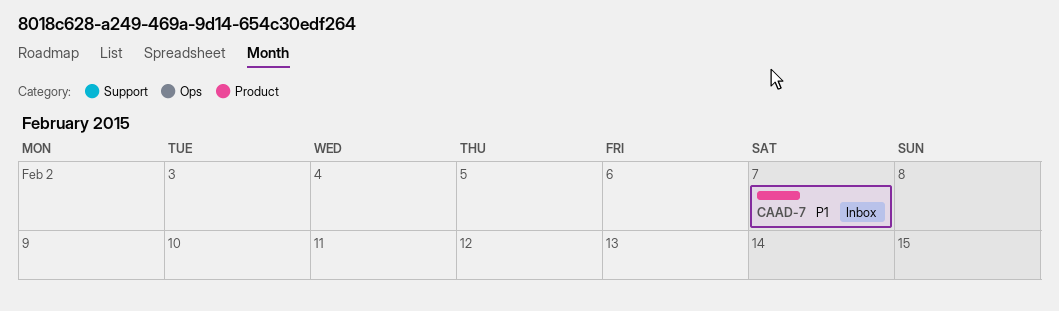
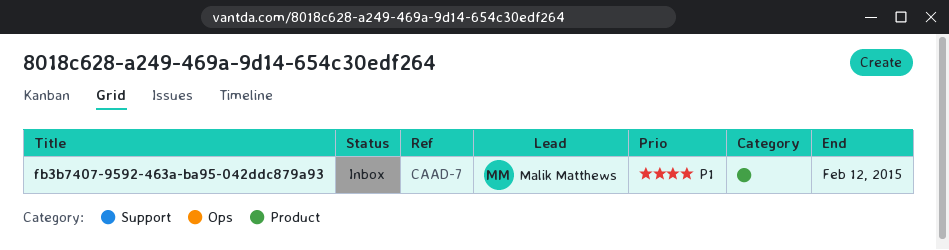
CAAD-7, due: Feb 7 -> Feb 12

